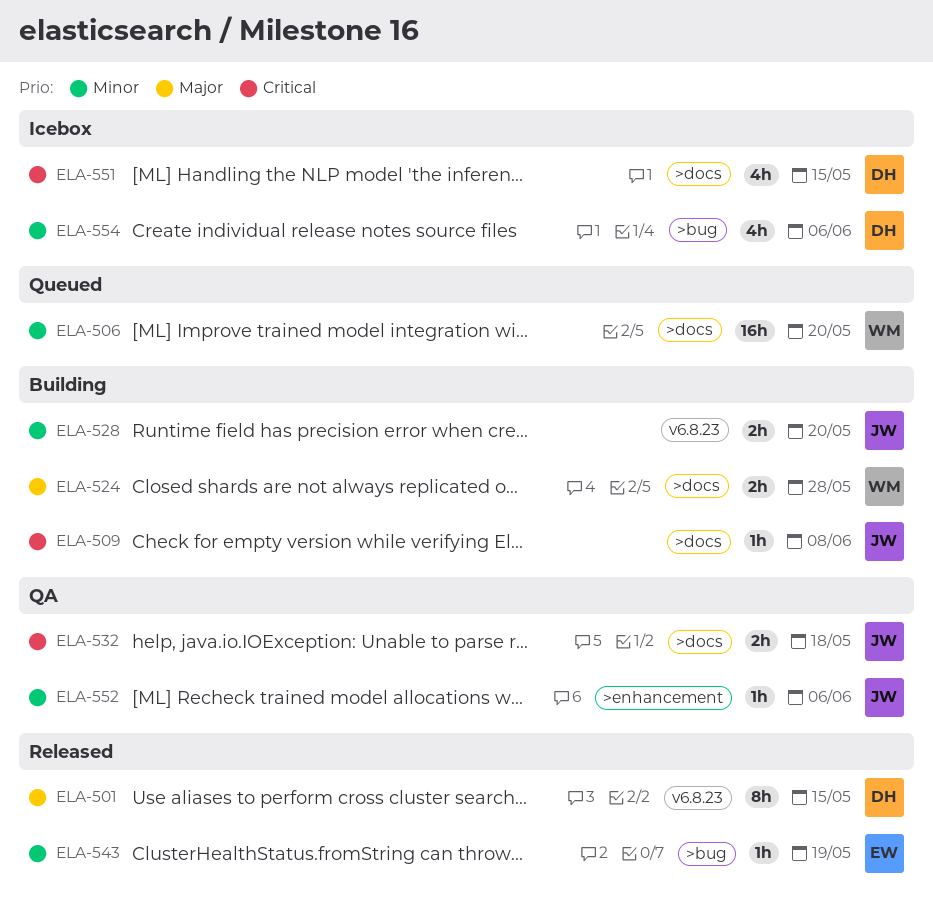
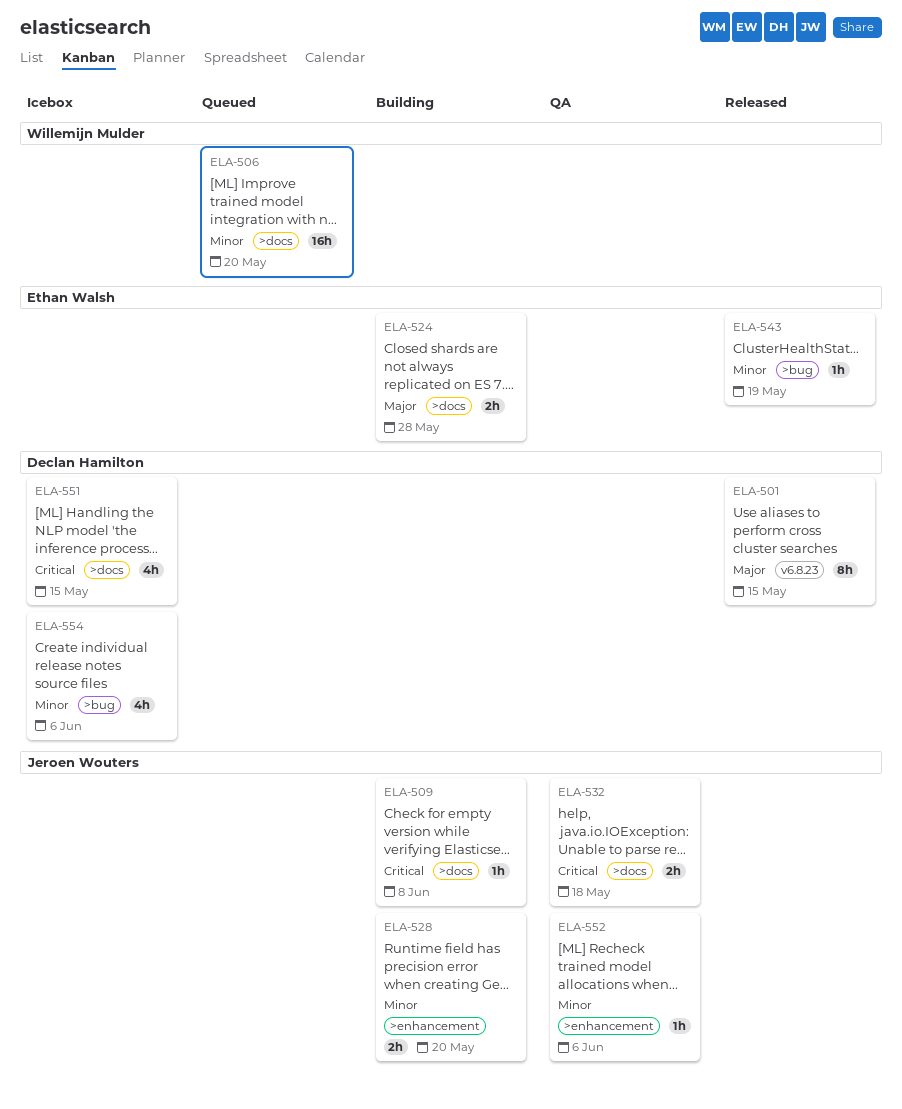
ELA-524, owner: Willemijn Mulder -> Ethan Walsh
ELA-528, label: v6.8.23 -> >enhancement

